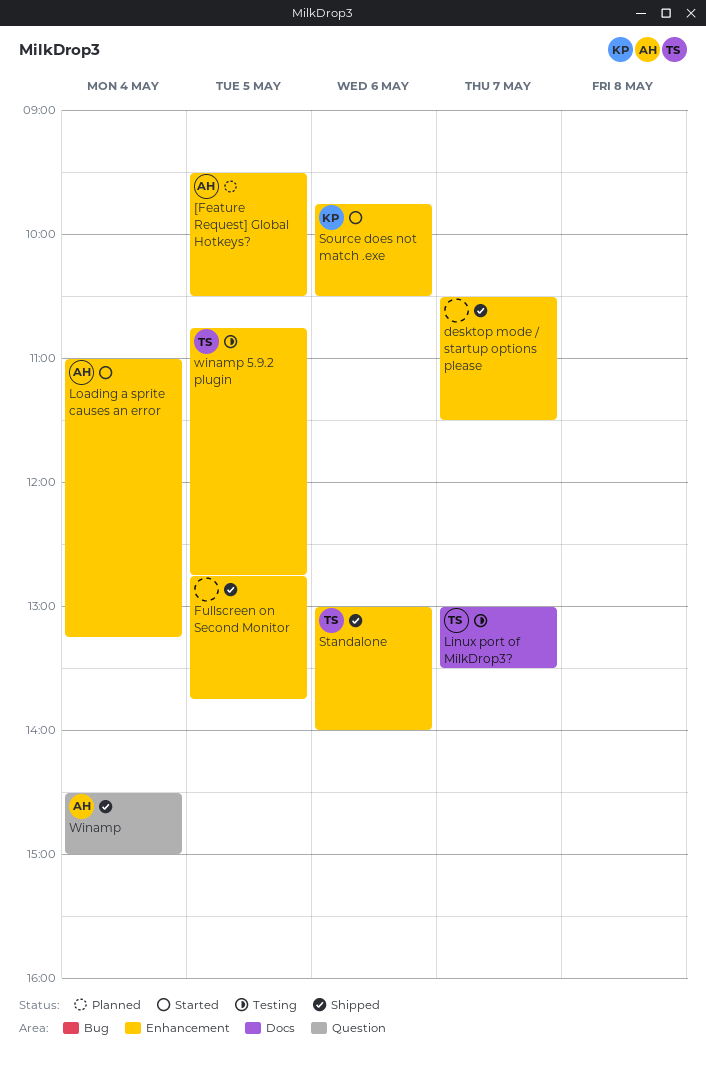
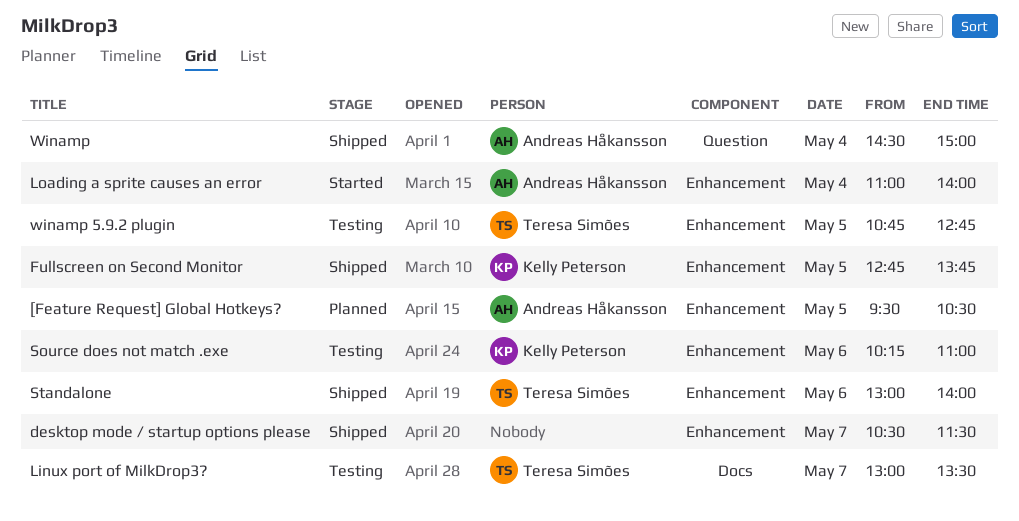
Fullscreen on Second Monitor, owner: none -> Kelly Peterson
Loading a sprite causes an error, ends: 13:15 -> 14:00
Source does not match .exe, status: Started -> Testing
Source does not match .exe, begins: 09:45 -> 10:15
Source does not match .exe, ends: 10:30 -> 11:00

